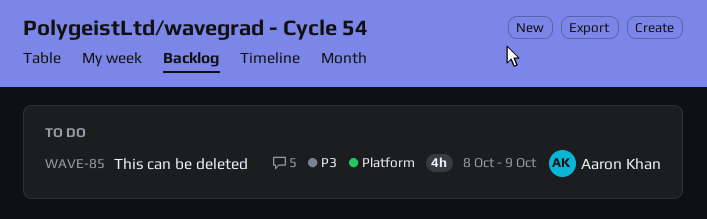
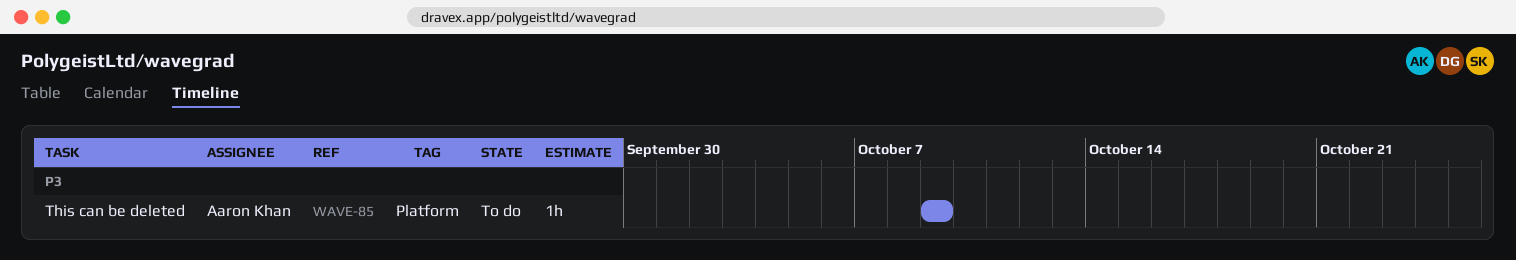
WAVE-85, estimate: 4h -> 1h
WAVE-85, start: Oct 8 -> Oct 9

